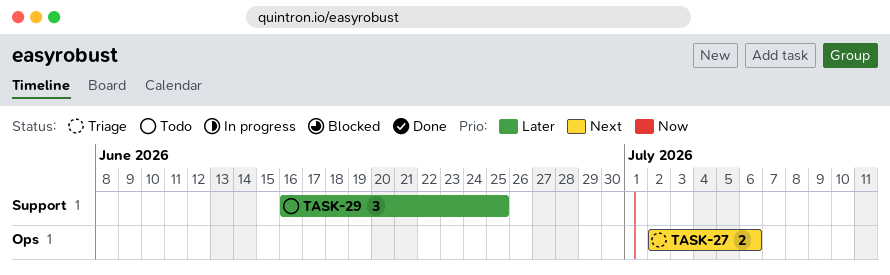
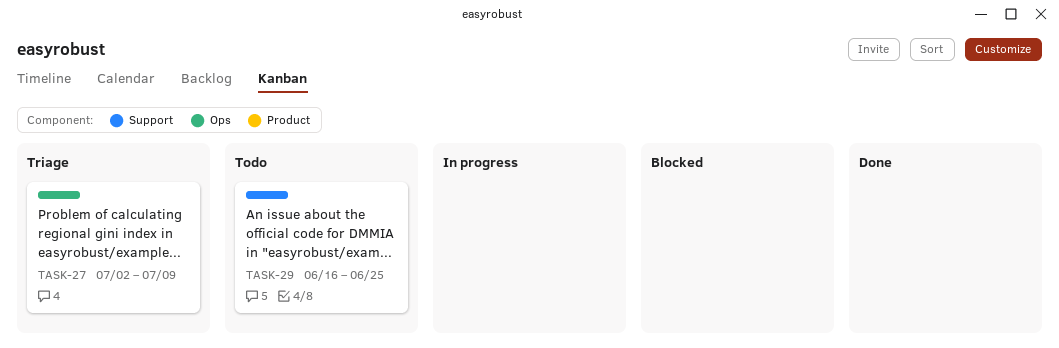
TASK-27, due: Jul 6 -> Jul 9

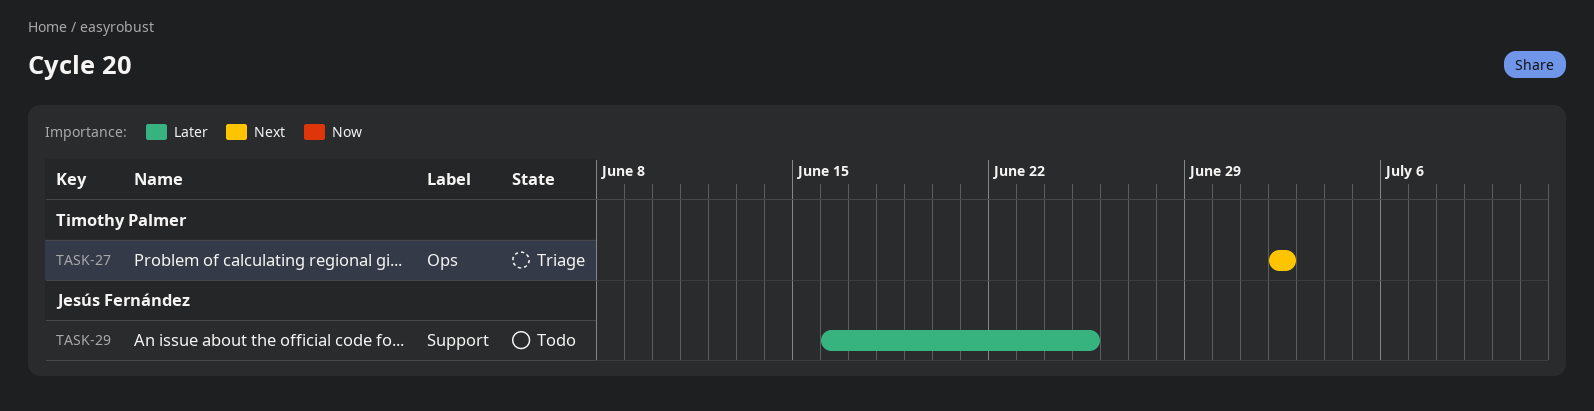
TASK-27, due: Jul 9 -> Jul 2

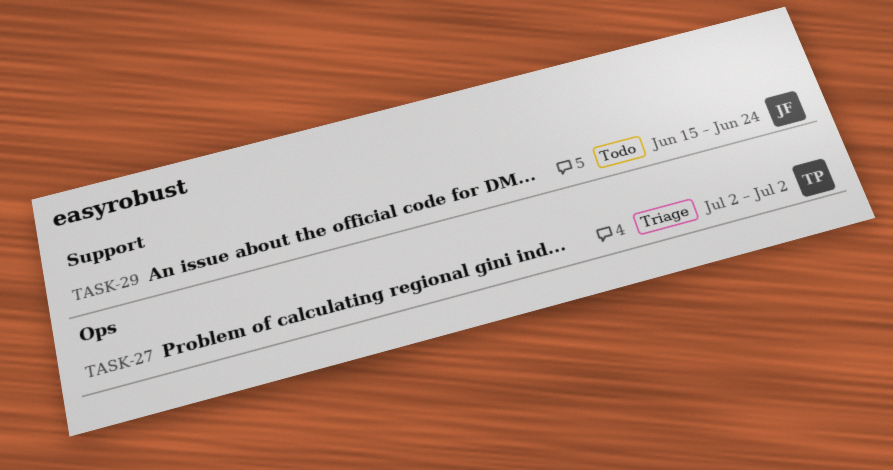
TASK-29, start: Jun 16 -> Jun 15
TASK-29, due: Jun 25 -> Jun 24

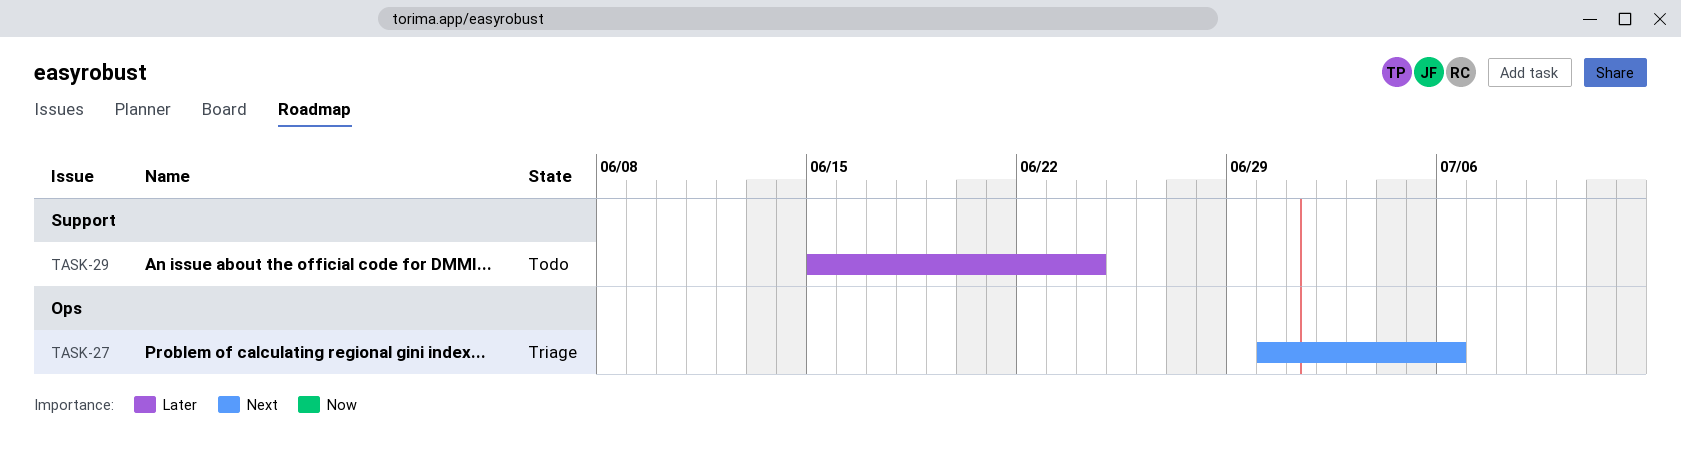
TASK-27, start: Jul 2 -> Jun 30
TASK-27, due: Jul 2 -> Jul 6

